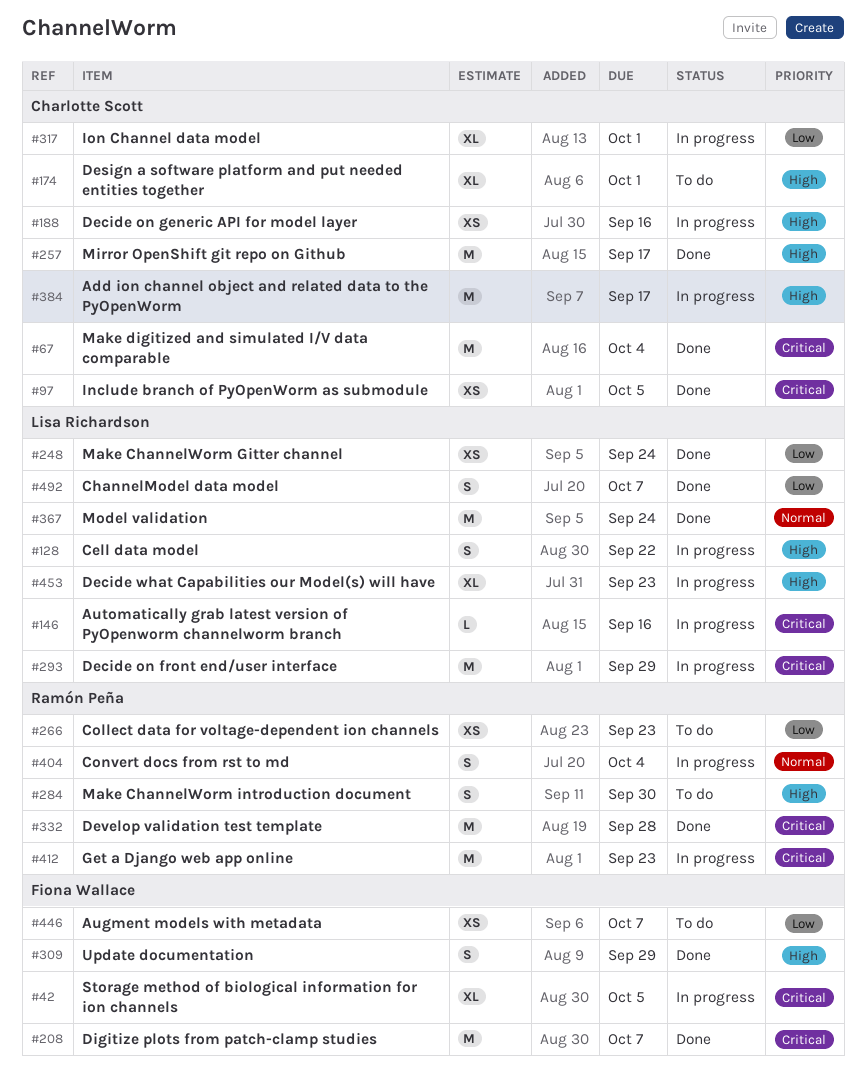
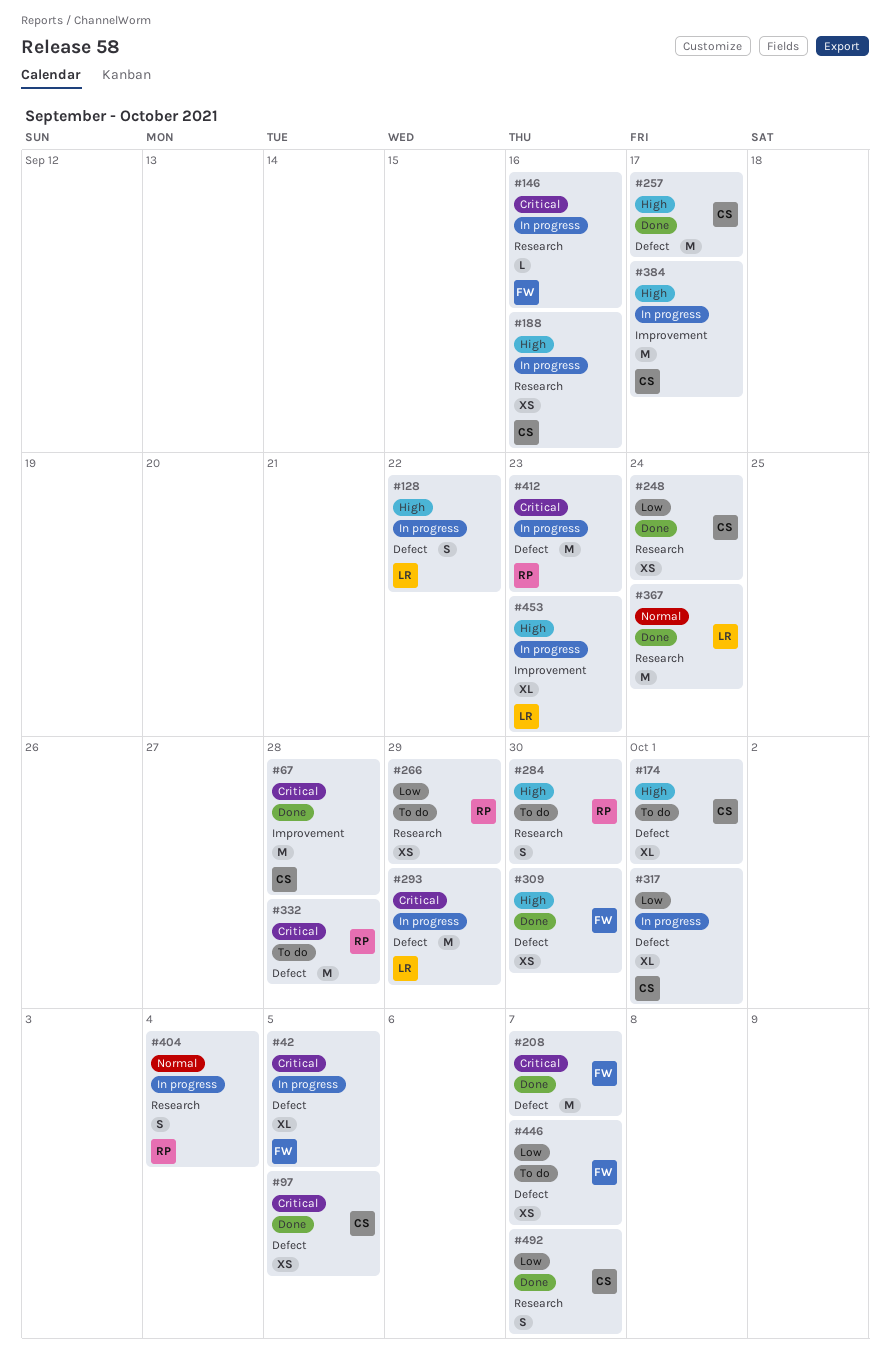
#67, due: Oct 4 -> Sep 28
#146, owner: Lisa Richardson -> Fiona Wallace
#248, owner: Lisa Richardson -> Charlotte Scott
#266, due: Sep 23 -> Sep 29
#309, estimate: S -> XS
#309, due: Sep 29 -> Sep 30
#332, status: Done -> To do
#492, owner: Lisa Richardson -> Charlotte Scott

